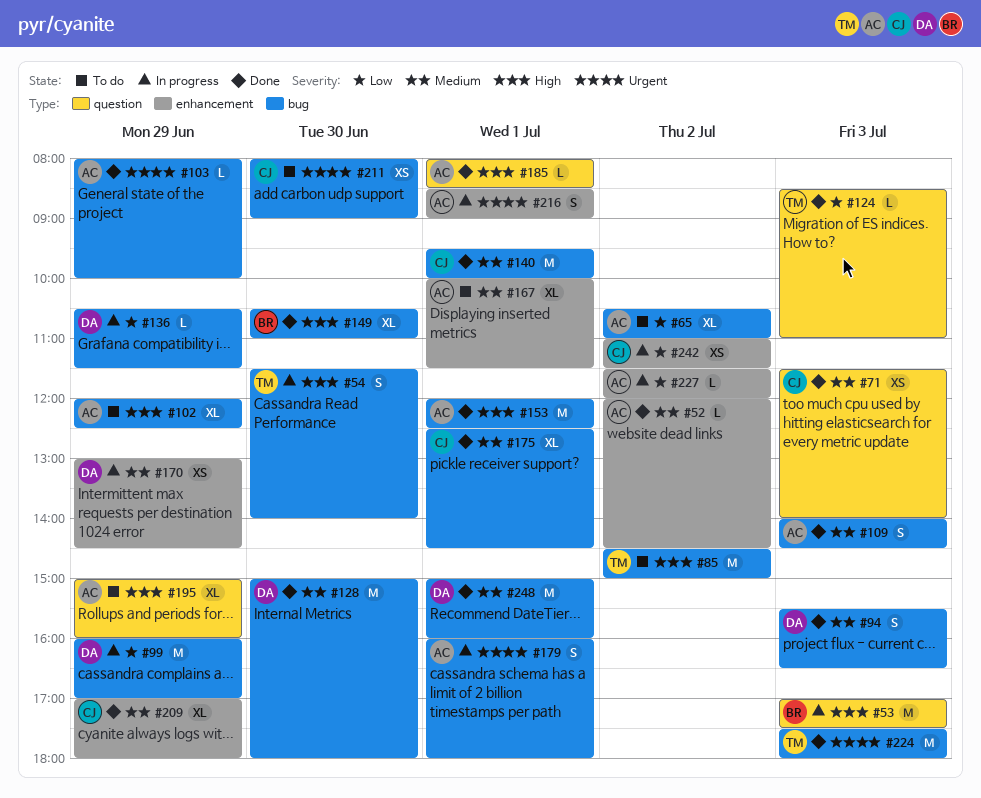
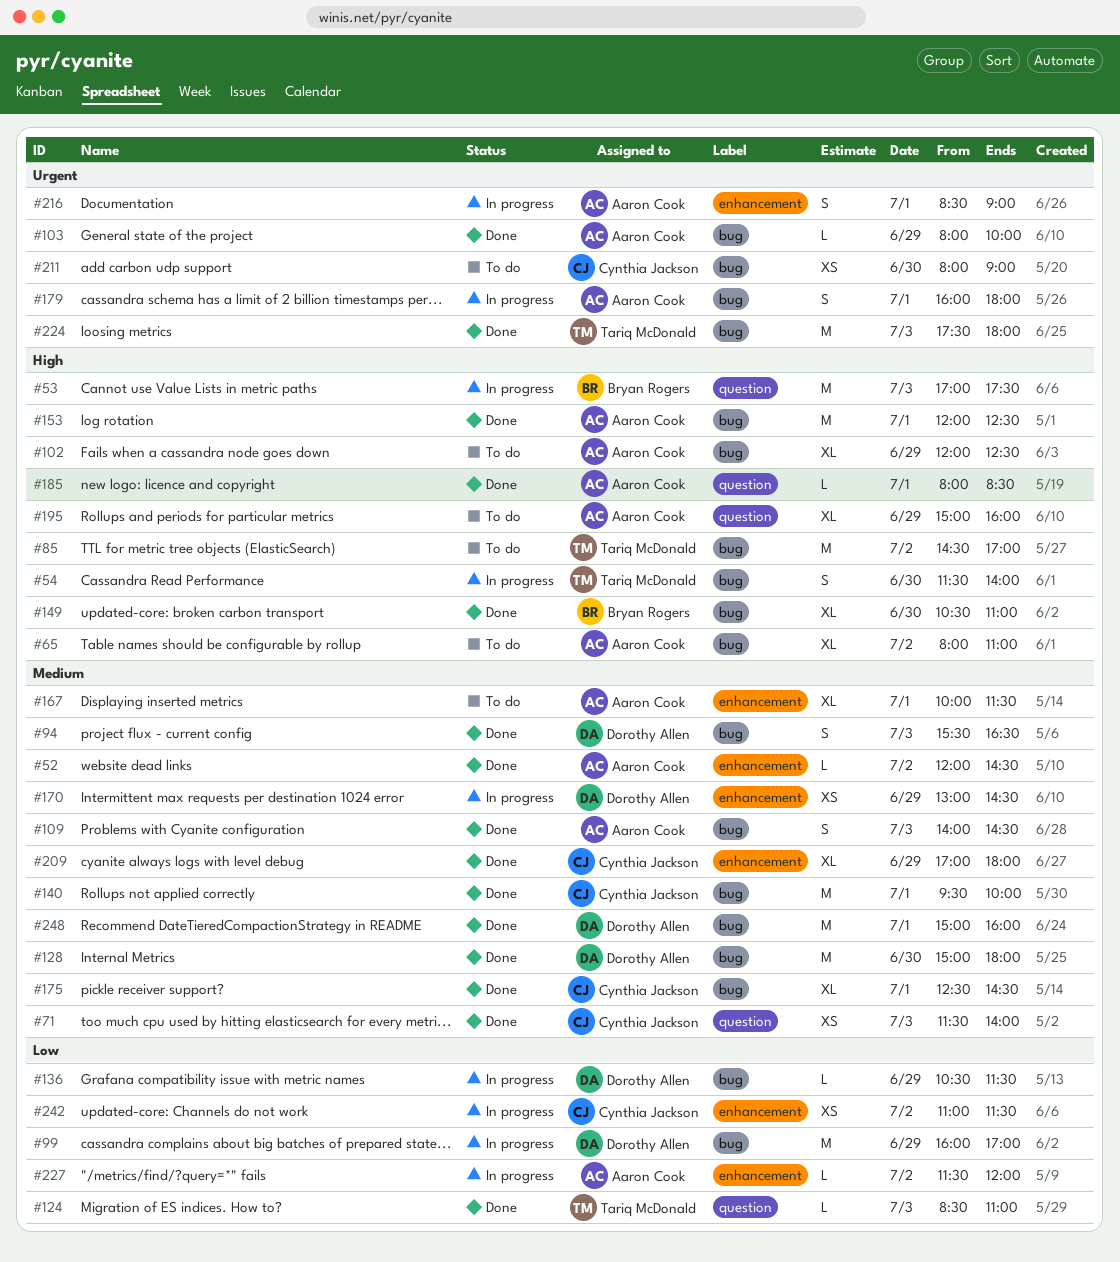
#65, priority: Low -> High
#65, begins: 10:30 -> 08:00
#85, ends: 15:00 -> 17:00

